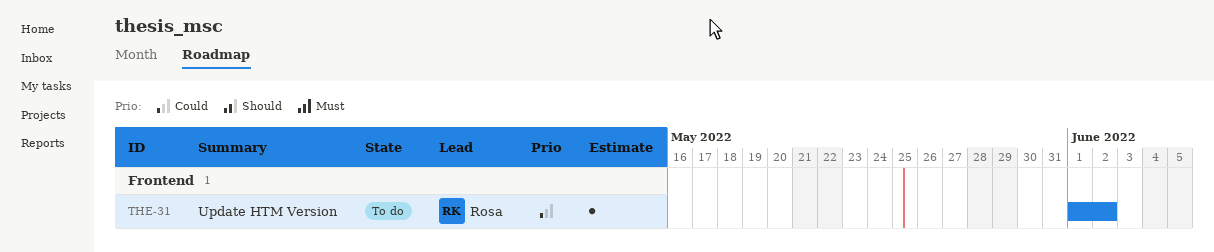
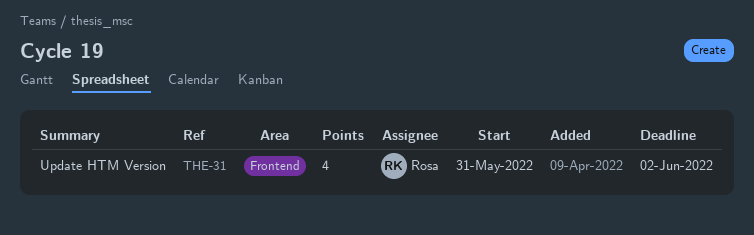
THE-31, estimate: 1 -> 4
THE-31, start: Jun 1 -> May 31

